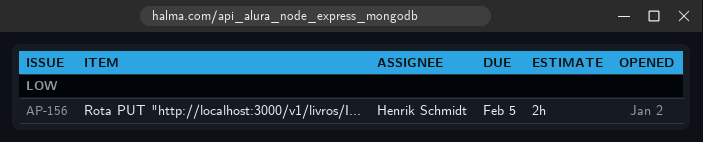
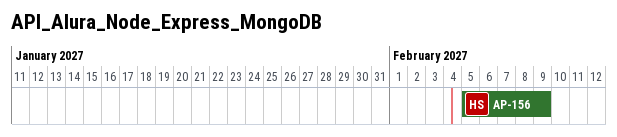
AP-156, due: Feb 5 -> Feb 9

